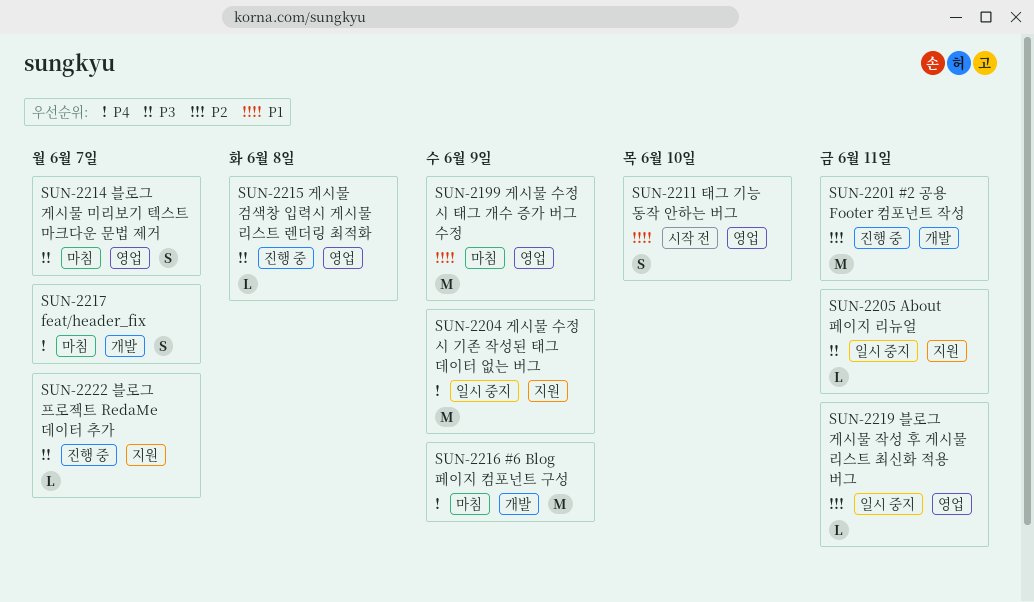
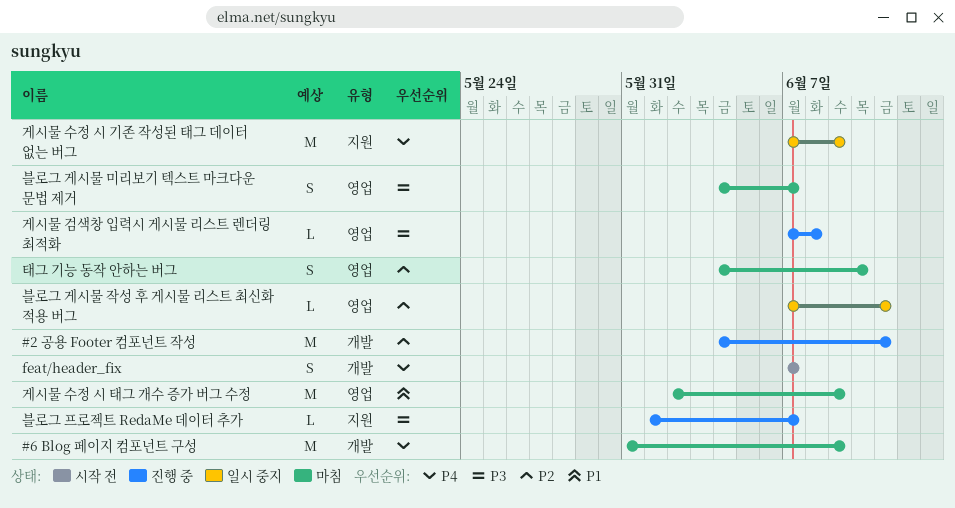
About 페이지 리뉴얼: present -> none
feat/header_fix, status: 마침 -> 시작 전
태그 기능 동작 안하는 버그, status: 시작 전 -> 마침
태그 기능 동작 안하는 버그, priority: P1 -> P2

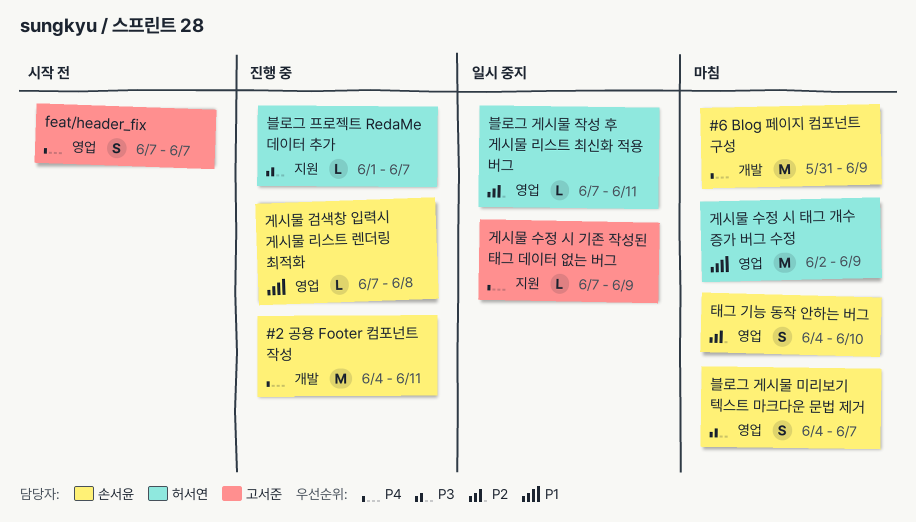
#2 공용 Footer 컴포넌트 작성, priority: P2 -> P4
feat/header_fix, label: 개발 -> 영업
게시물 검색창 입력시 게시물 리스트 렌더링 최적화, priority: P3 -> P1
게시물 수정 시 기존 작성된 태그 데이터 없는 버그, estimate: M -> L

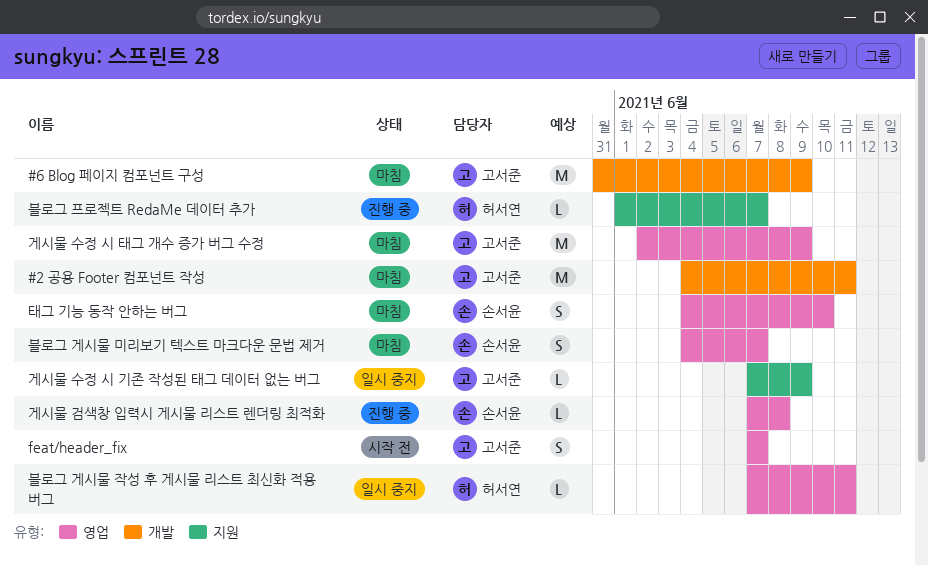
#2 공용 Footer 컴포넌트 작성, status: 진행 중 -> 마침
#2 공용 Footer 컴포넌트 작성, owner: 손서윤 -> 고서준
#6 Blog 페이지 컴포넌트 구성, owner: 손서윤 -> 고서준
게시물 수정 시 태그 개수 증가 버그 수정, owner: 허서연 -> 고서준

